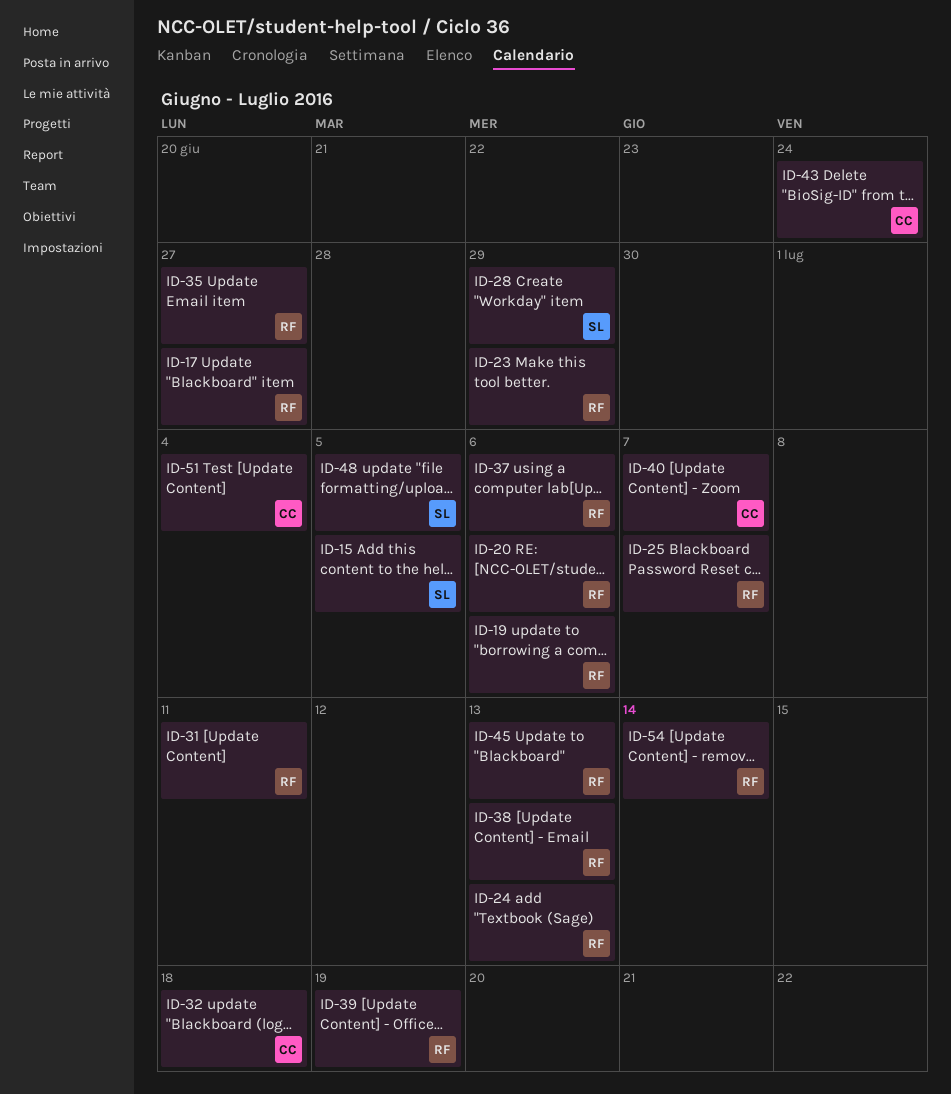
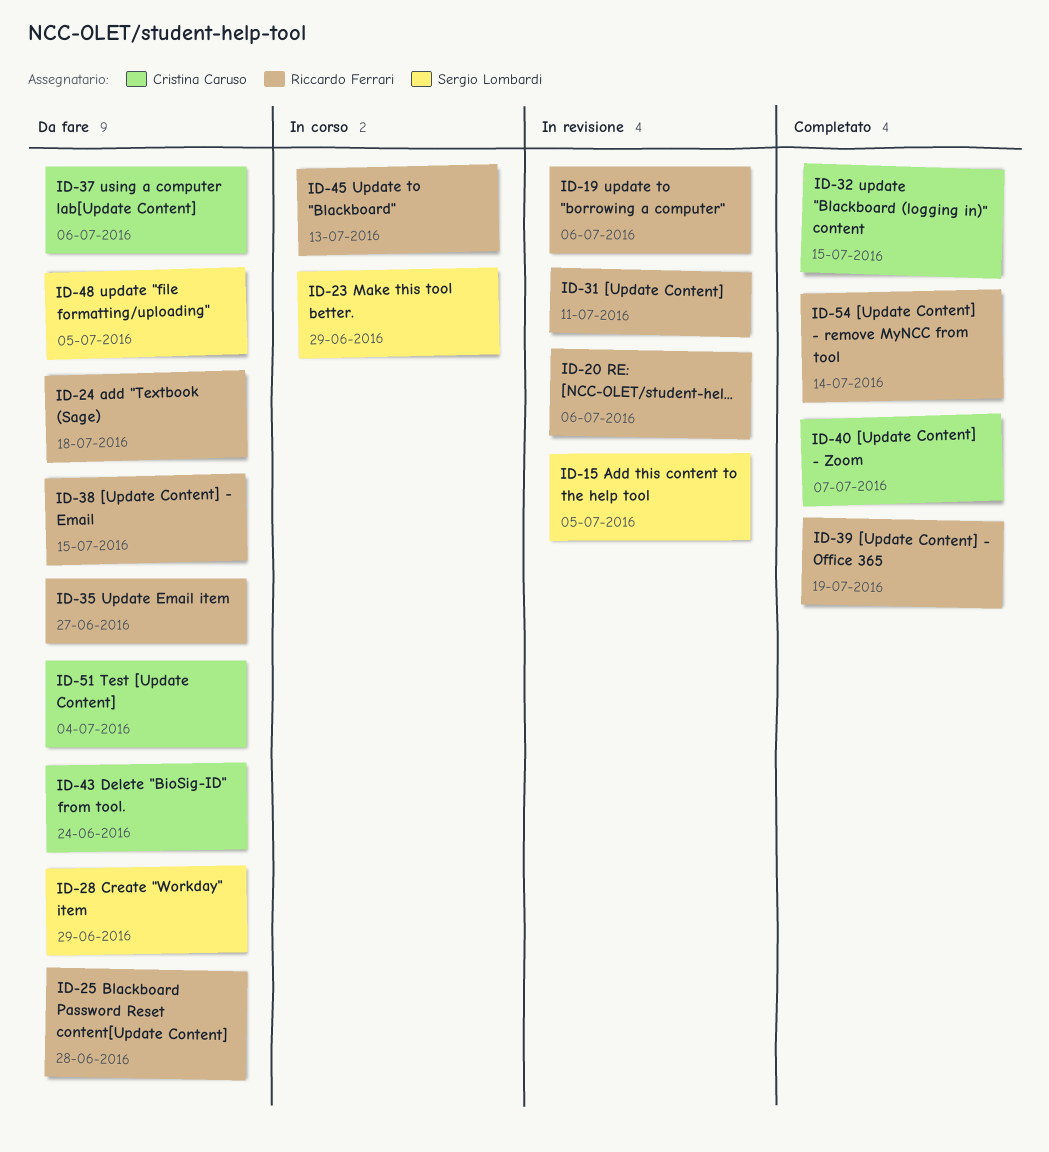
ID-17: present -> none
ID-23, owner: Riccardo Ferrari -> Sergio Lombardi
ID-24, due: Jul 13 -> Jul 18
ID-25, due: Jul 7 -> Jun 28
ID-32, due: Jul 18 -> Jul 15
ID-37, owner: Riccardo Ferrari -> Cristina Caruso
ID-38, due: Jul 13 -> Jul 15

